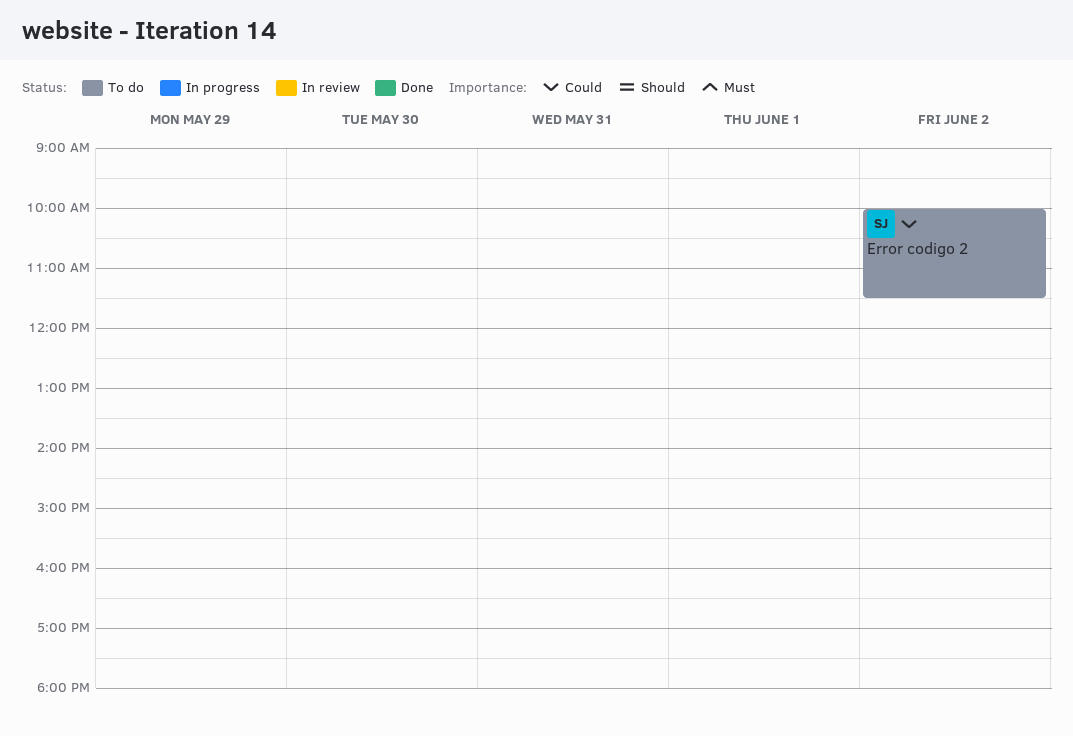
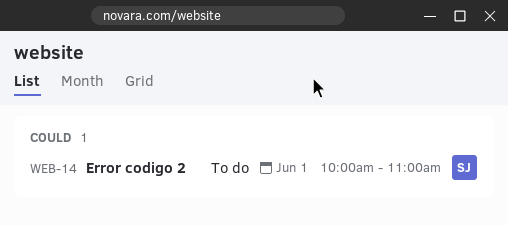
Error codigo 2, day: Jun 2 -> Jun 1
Error codigo 2, ends: 11:30 -> 11:00

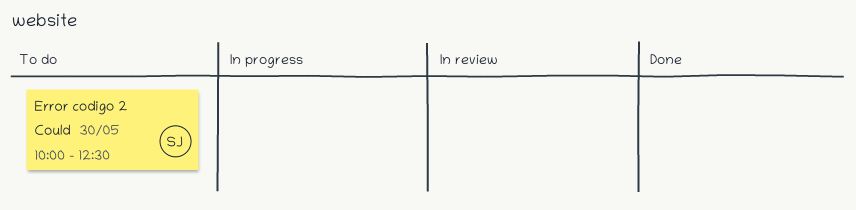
Error codigo 2, day: Jun 1 -> May 30
Error codigo 2, ends: 11:00 -> 12:30

